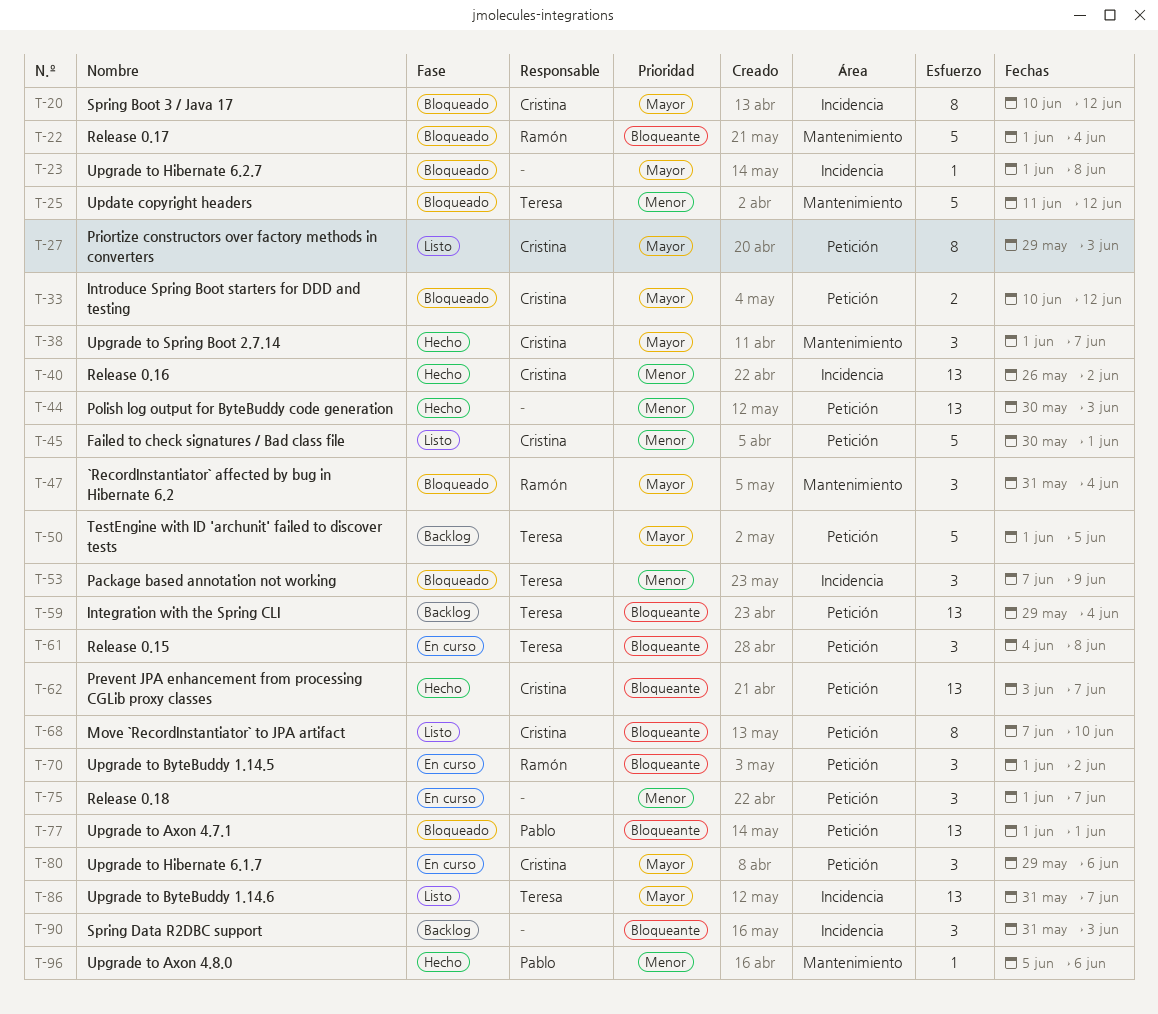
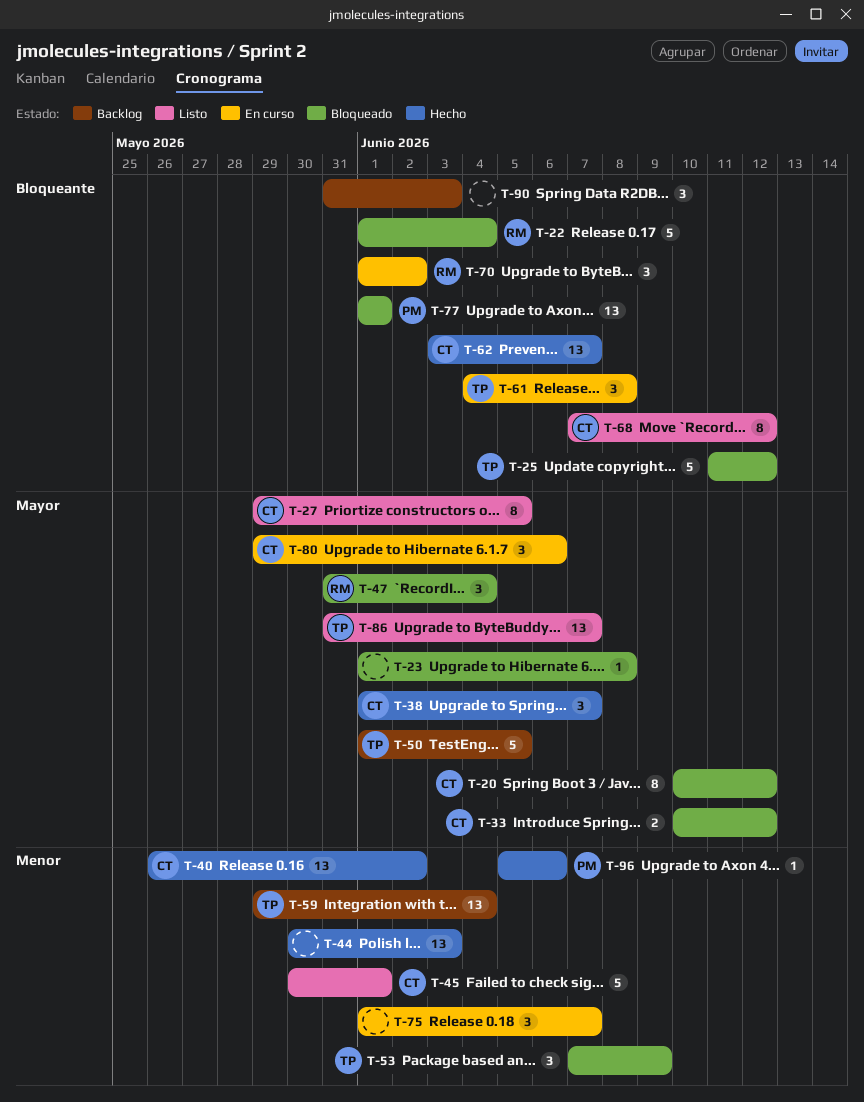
T-25, priority: Menor -> Bloqueante
T-27, due: Jun 3 -> Jun 5
T-59, priority: Bloqueante -> Menor
T-68, due: Jun 10 -> Jun 12

